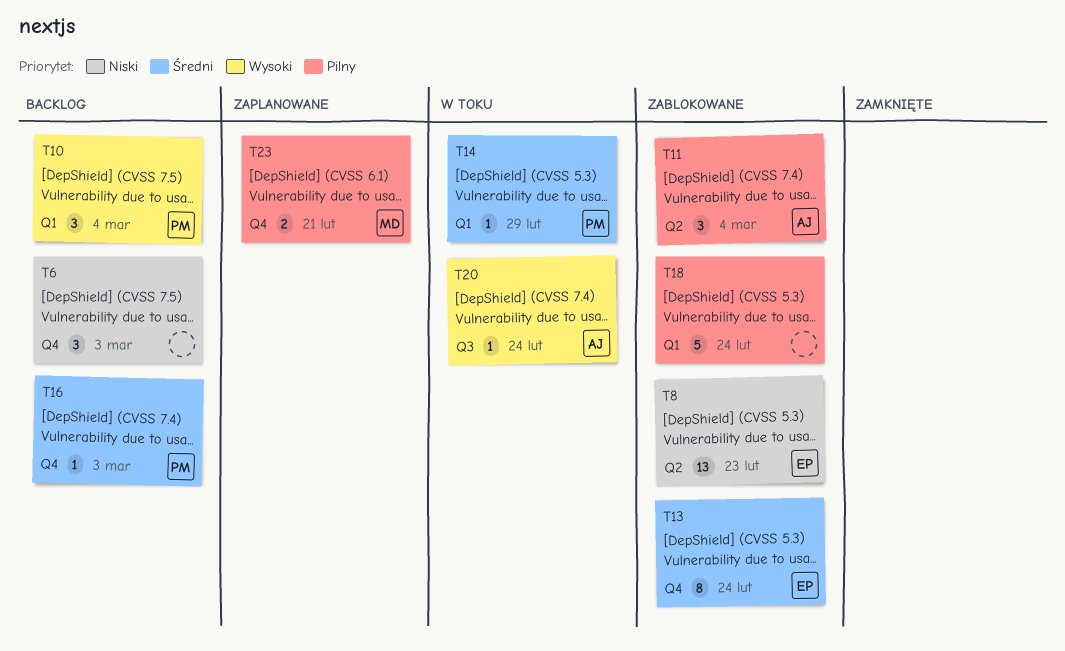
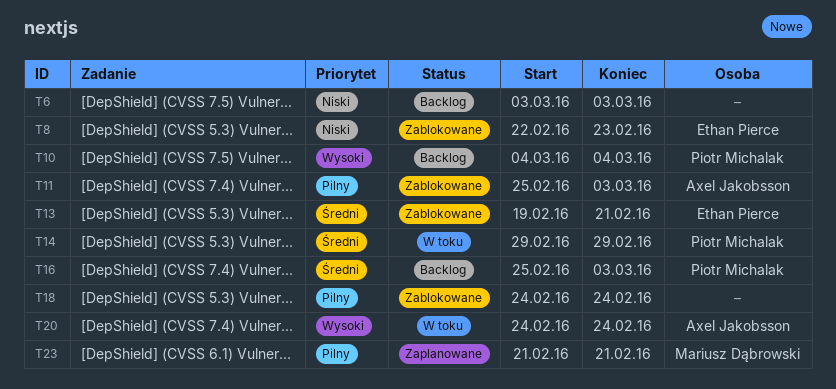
T11, due: Mar 4 -> Mar 3
T13, due: Feb 24 -> Feb 21

